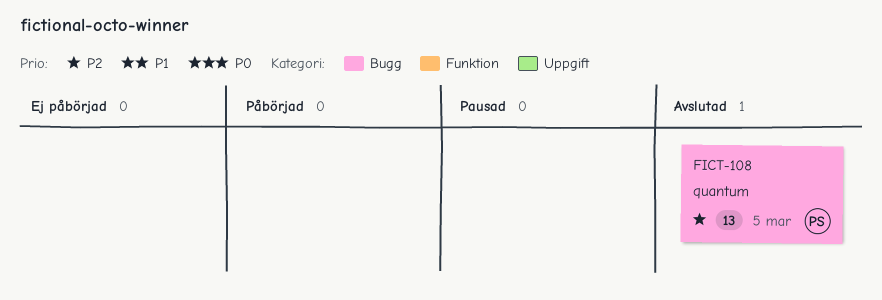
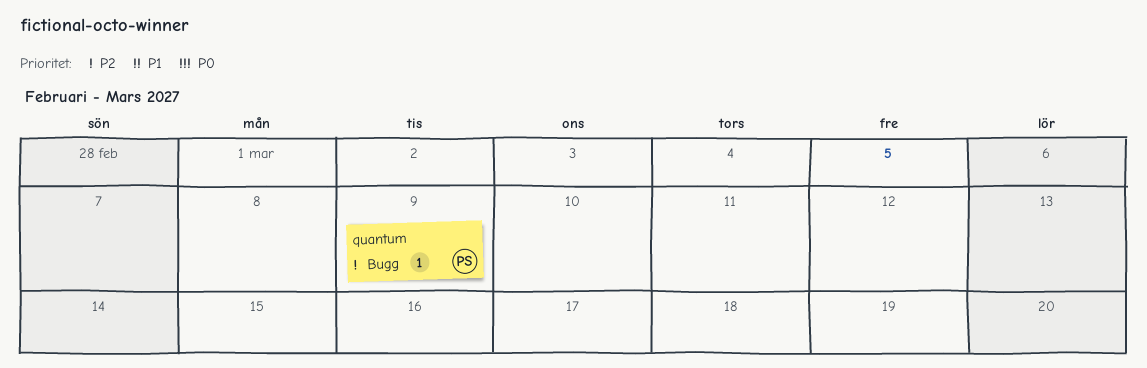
quantum, estimate: 13 -> 1
quantum, due: Mar 5 -> Mar 9

